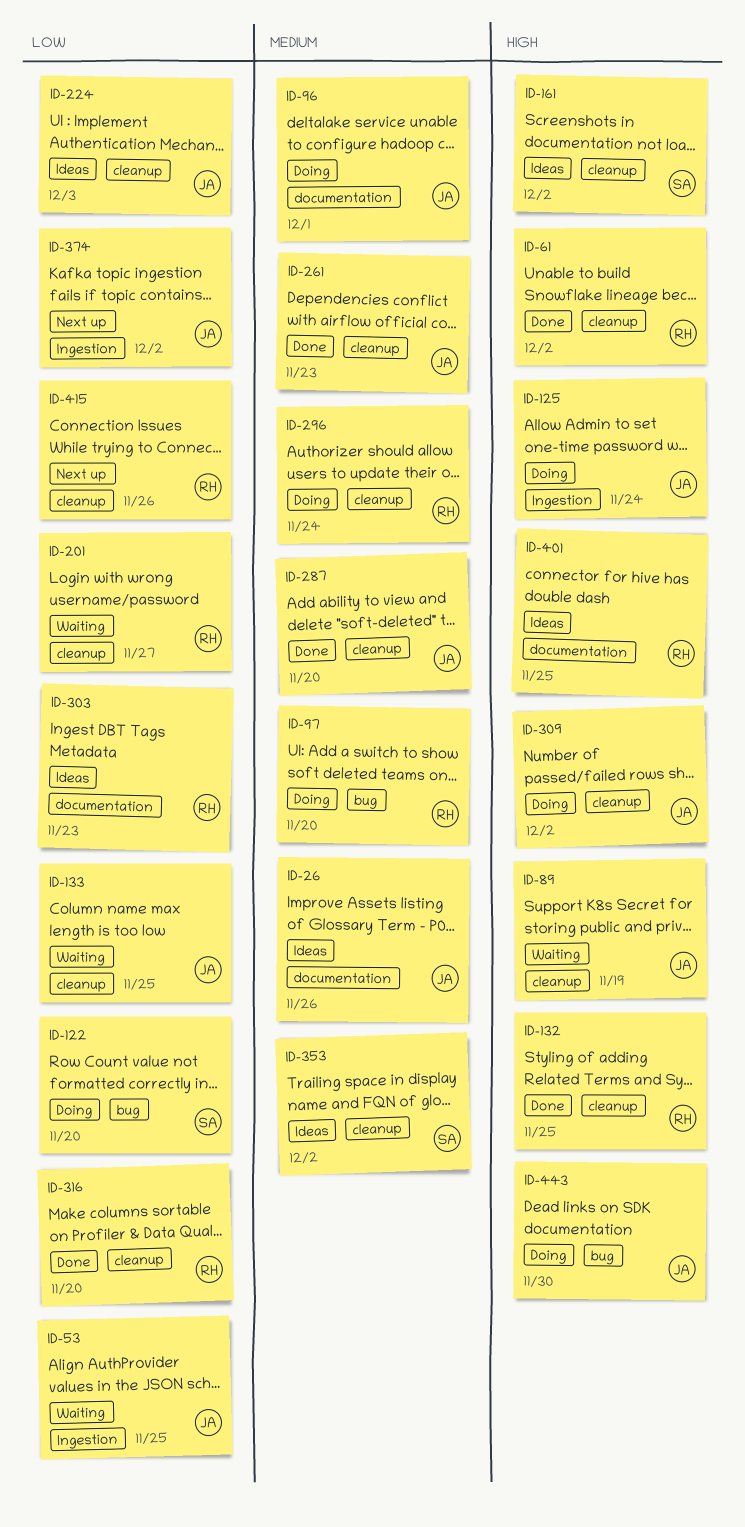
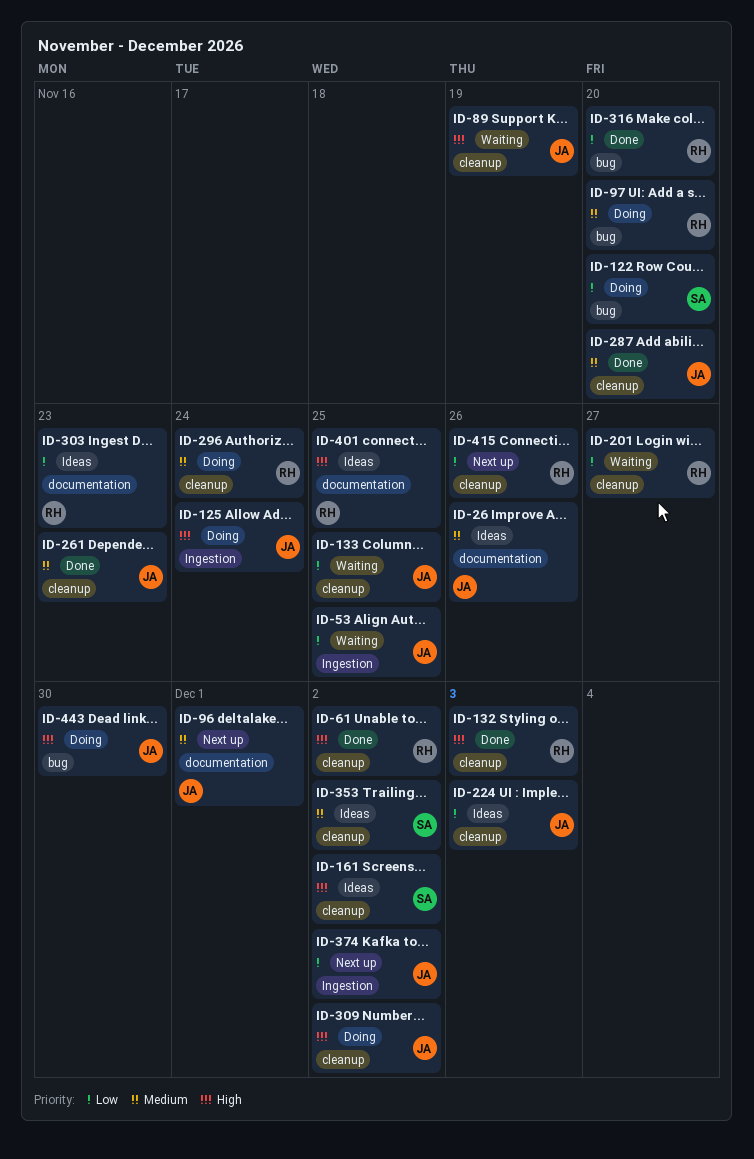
ID-96, status: Doing -> Next up
ID-132, due: Nov 25 -> Dec 3
ID-316, label: cleanup -> bug

